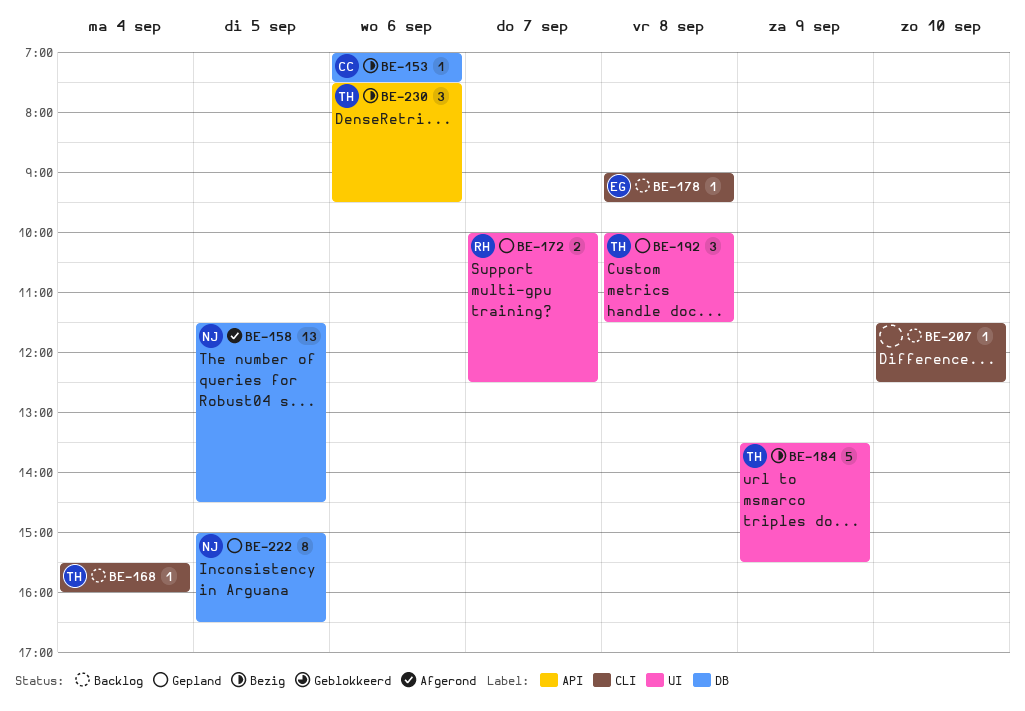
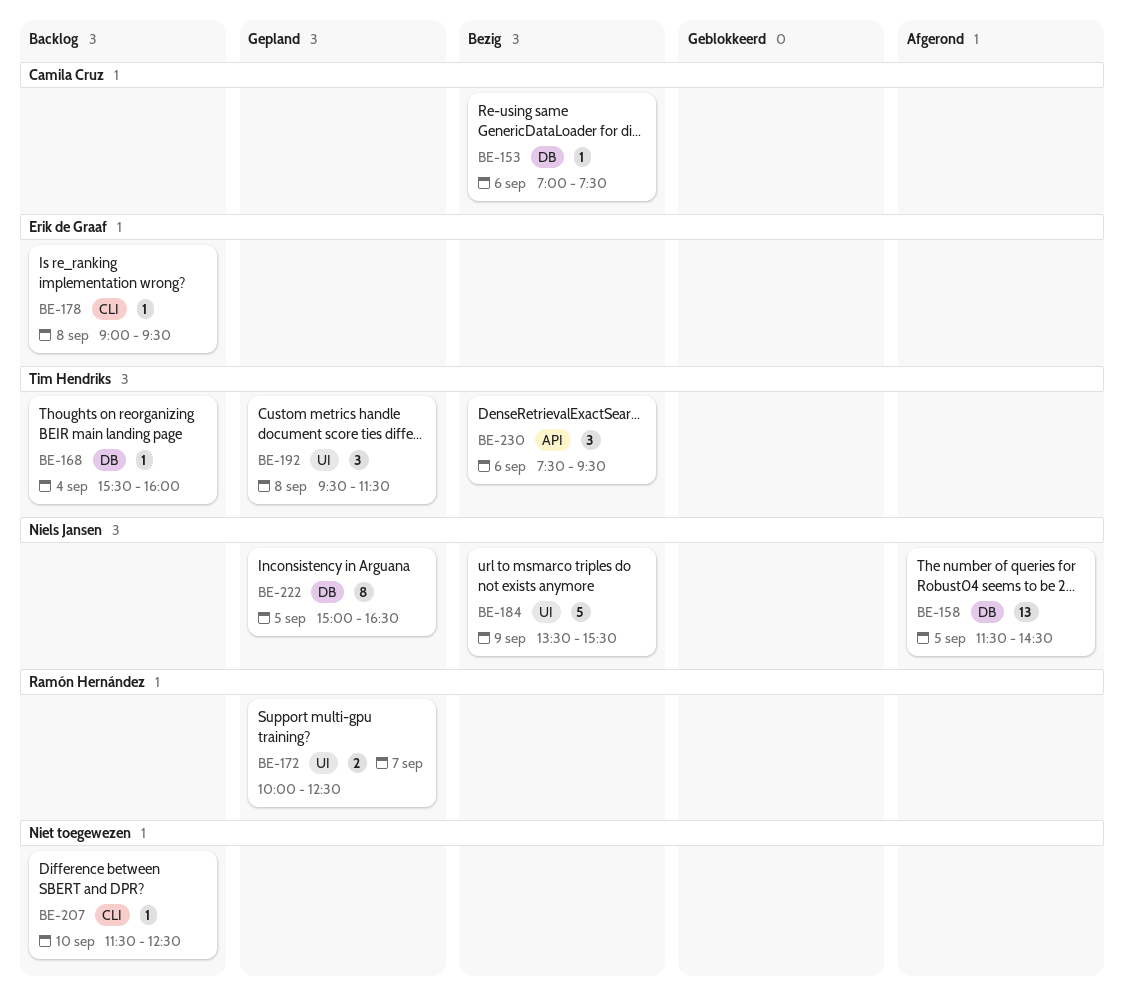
BE-168, label: CLI -> DB
BE-184, owner: Tim Hendriks -> Niels Jansen
BE-192, begins: 10:00 -> 09:30

